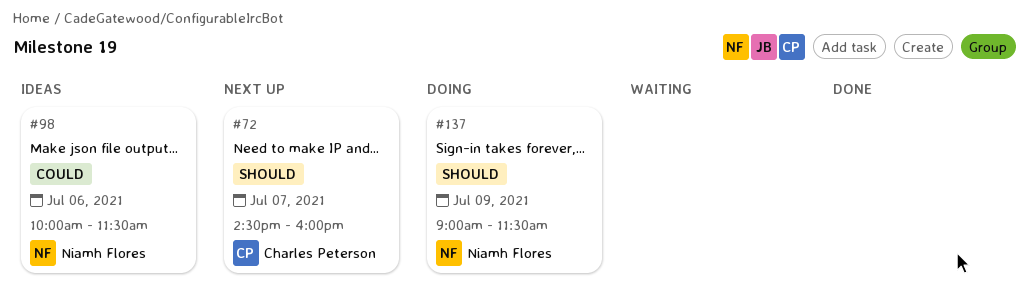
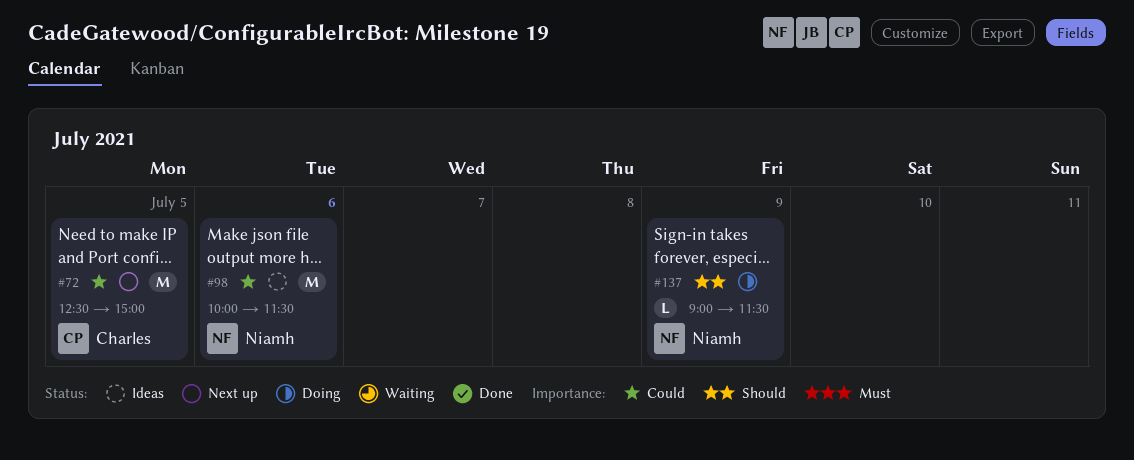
#72, priority: Should -> Could
#72, day: Jul 7 -> Jul 5
#72, begins: 14:30 -> 12:30
#72, ends: 16:00 -> 15:00

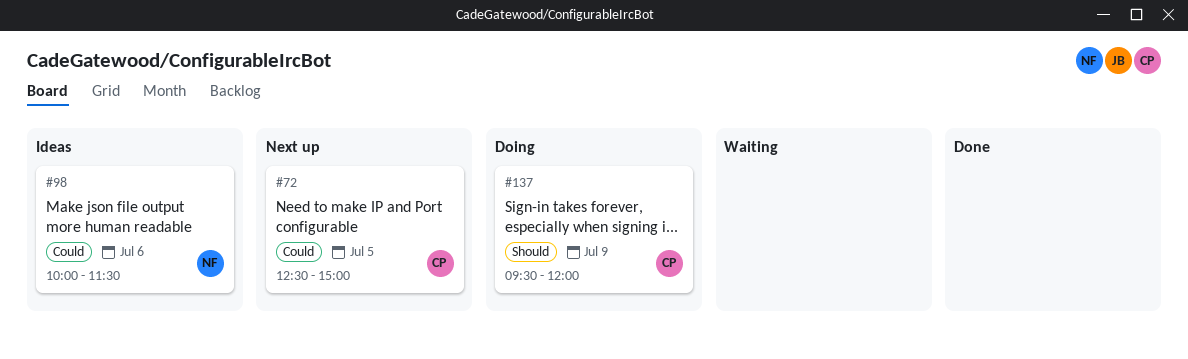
#137, owner: Niamh -> Charles
#137, begins: 09:00 -> 09:30
#137, ends: 11:30 -> 12:00

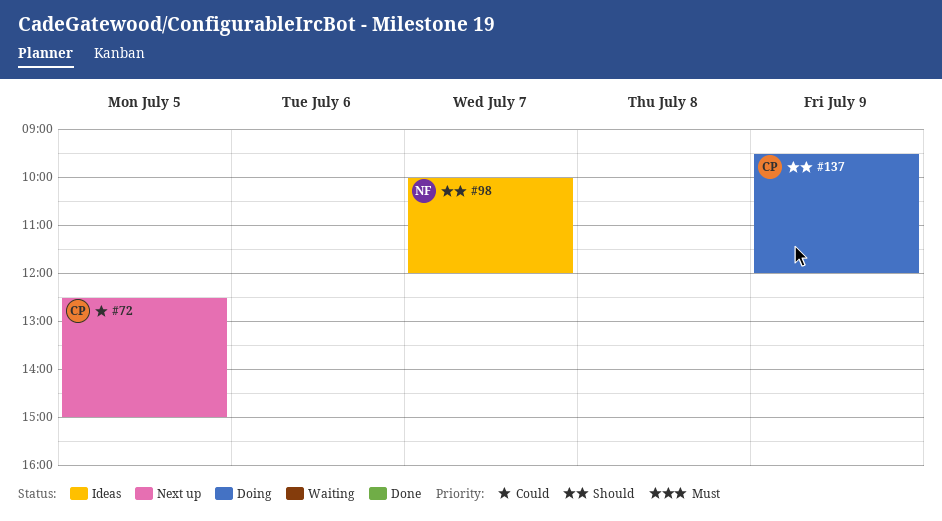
#98, priority: Could -> Should
#98, day: Jul 6 -> Jul 7
#98, ends: 11:30 -> 12:00

